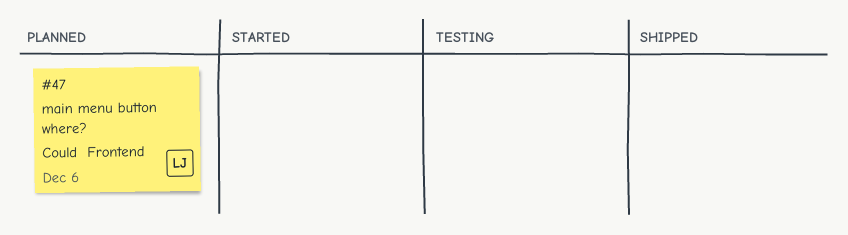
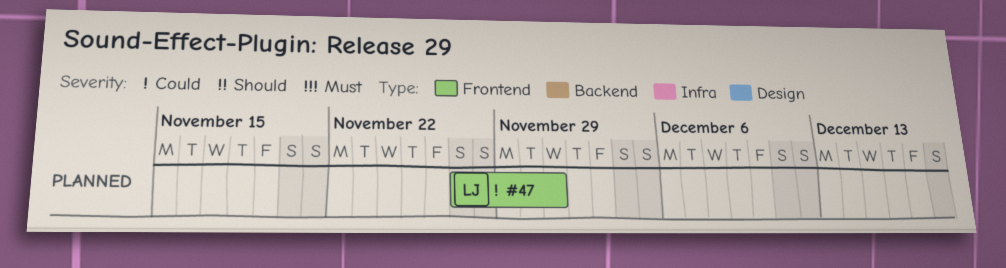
#47, due: Dec 6 -> Dec 1

